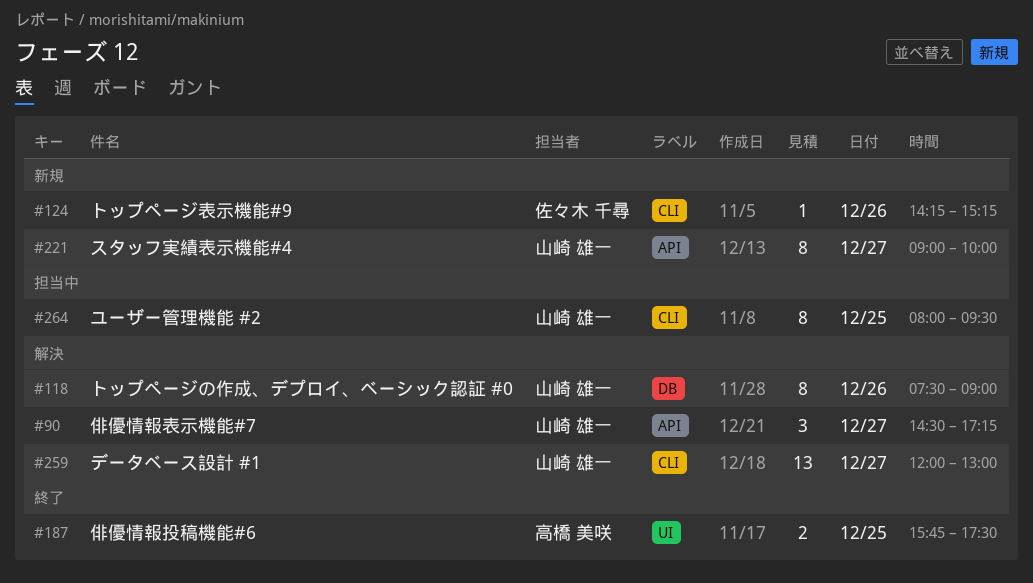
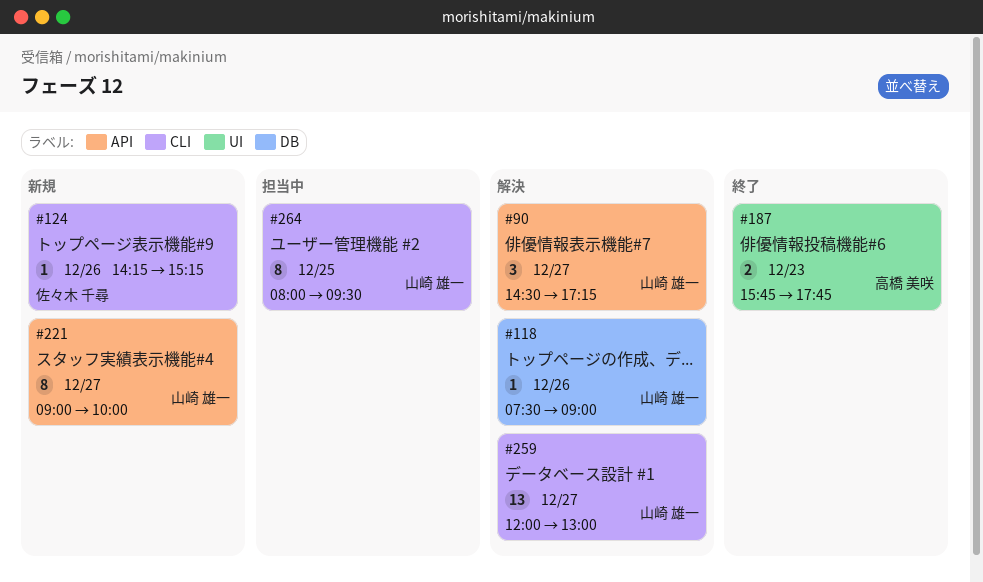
#118, estimate: 8 -> 1
#187, day: Dec 25 -> Dec 23
#187, ends: 17:30 -> 17:45

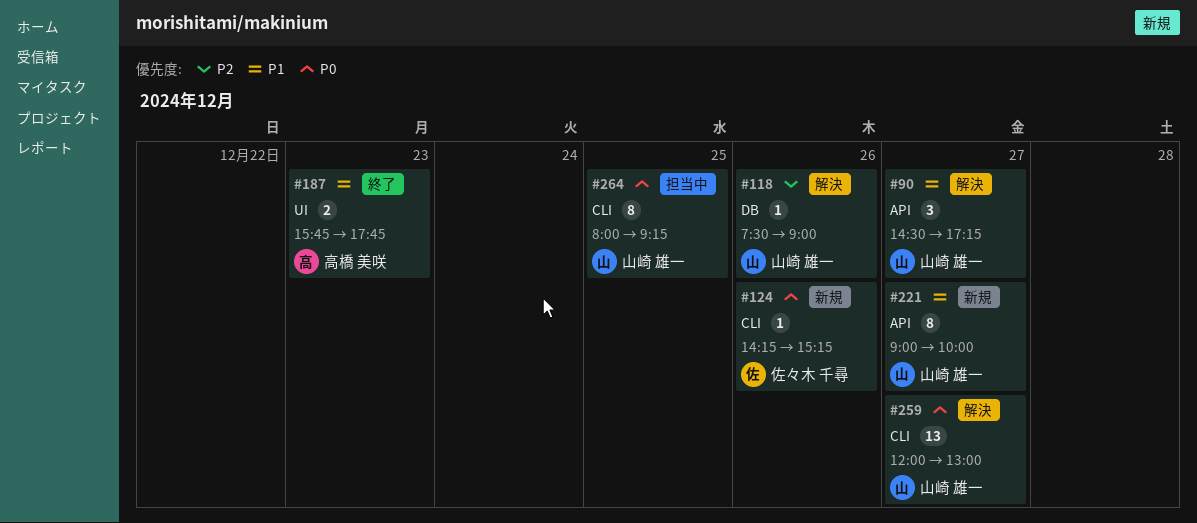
#264, ends: 09:30 -> 09:15

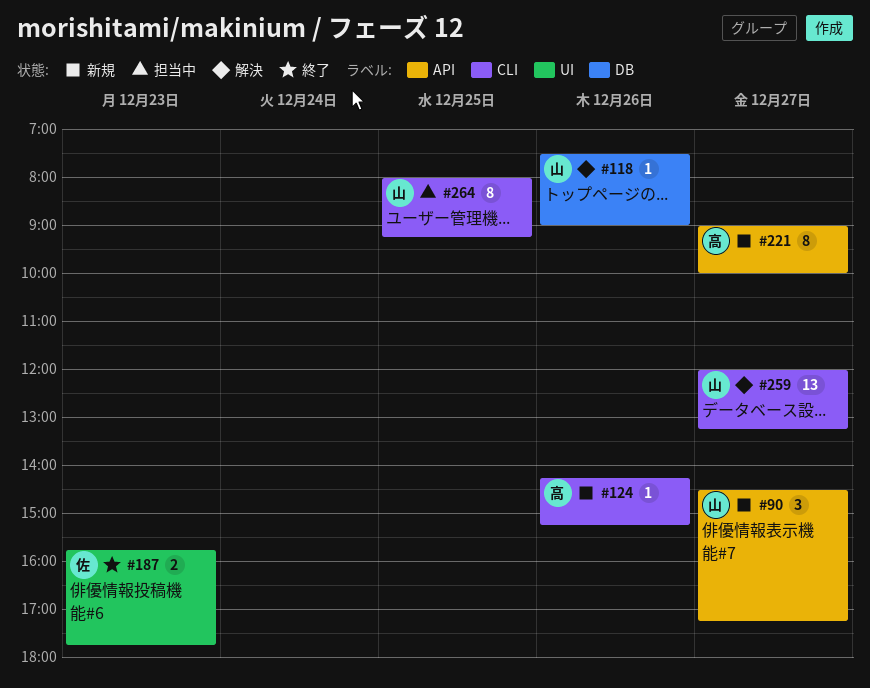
#90, status: 解決 -> 新規
#124, owner: 佐々木 千尋 -> 高橋 美咲
#187, owner: 高橋 美咲 -> 佐々木 千尋
#221, owner: 山崎 雄一 -> 高橋 美咲
#259, ends: 13:00 -> 13:15

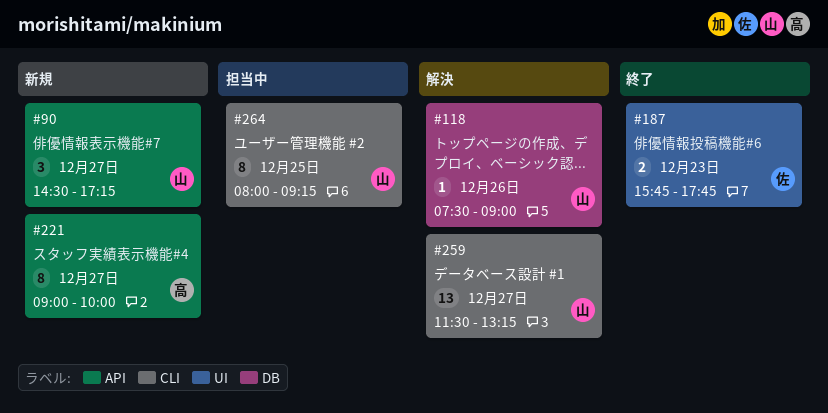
#124: present -> none
#259, begins: 12:00 -> 11:30

